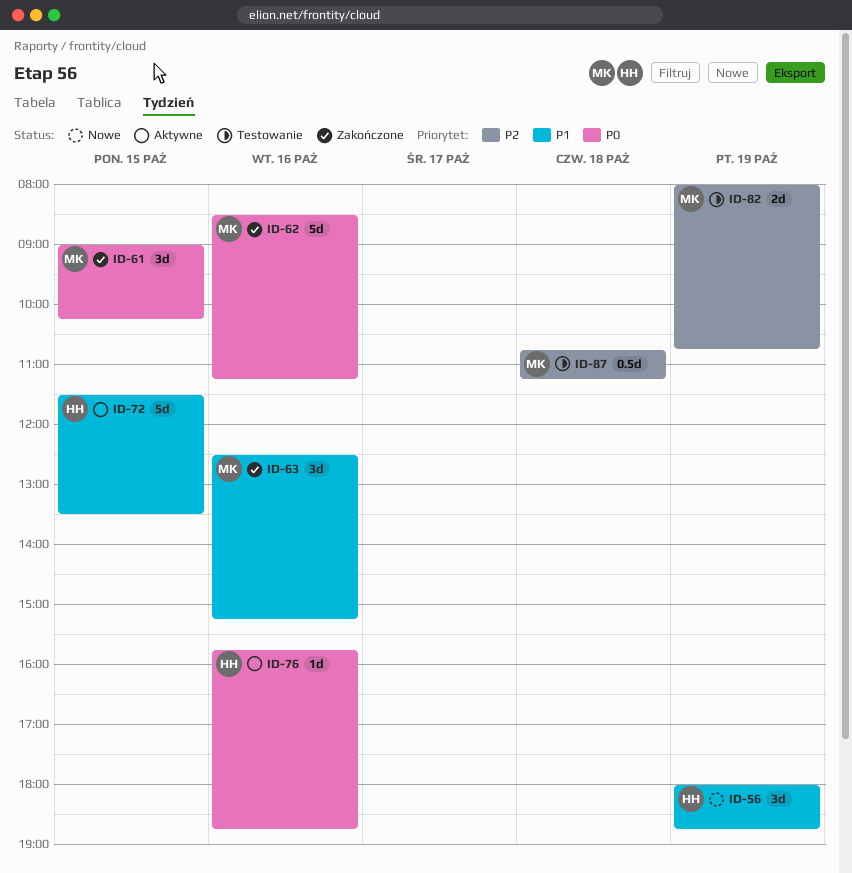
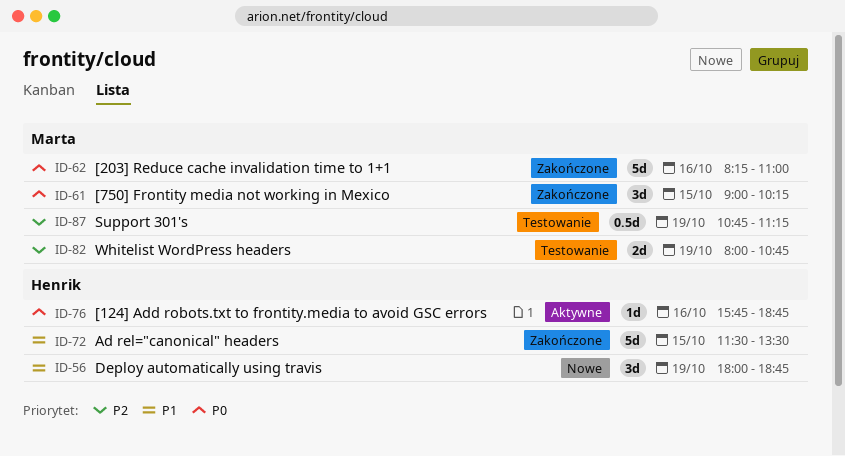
ID-62, begins: 08:30 -> 08:15
ID-62, ends: 11:15 -> 11:00
ID-63: present -> none
ID-72, status: Aktywne -> Zakończone
ID-87, day: Oct 18 -> Oct 19

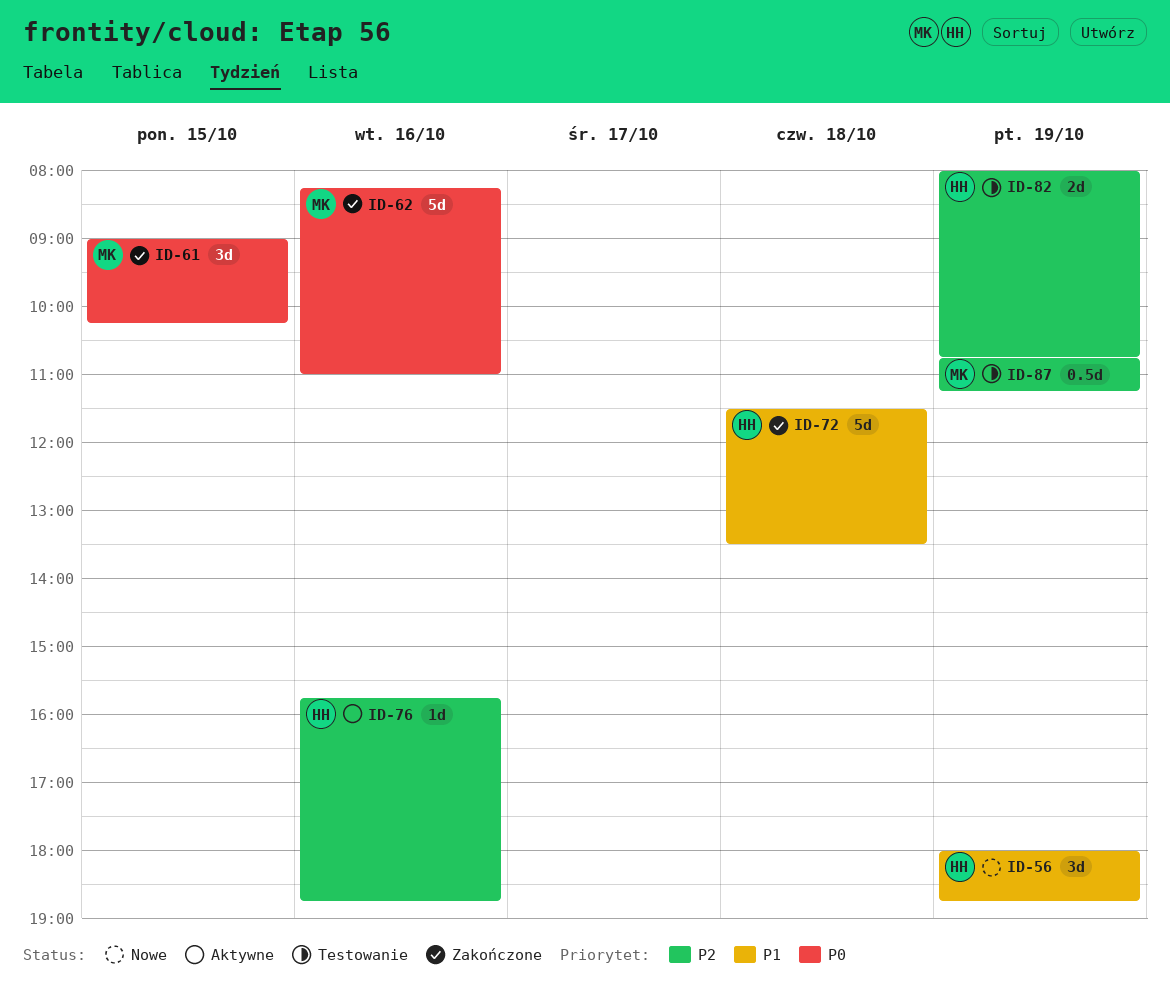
ID-72, day: Oct 15 -> Oct 18
ID-76, priority: P0 -> P2
ID-82, owner: Marta -> Henrik

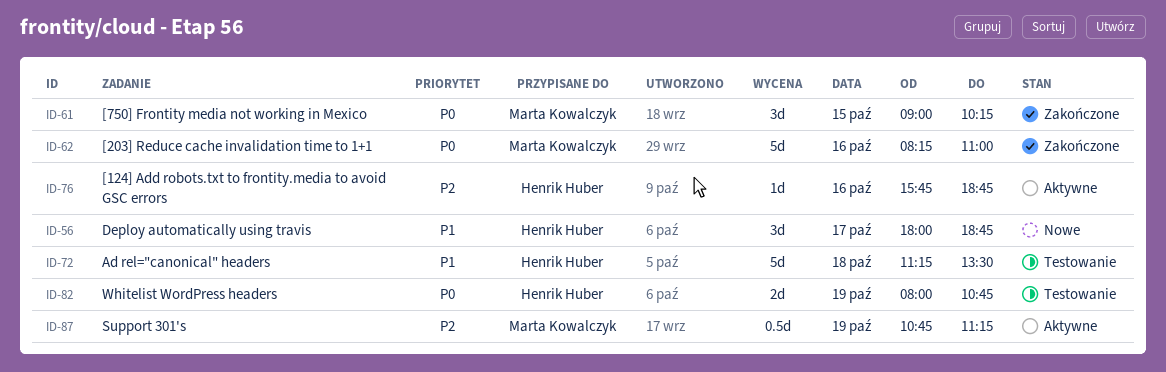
ID-56, day: Oct 19 -> Oct 17
ID-72, status: Zakończone -> Testowanie
ID-72, begins: 11:30 -> 11:15
ID-82, priority: P2 -> P0
ID-87, status: Testowanie -> Aktywne

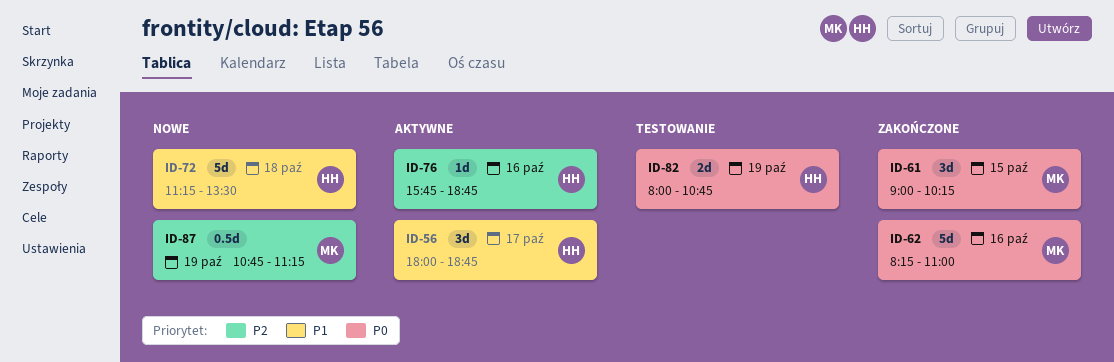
ID-56, status: Nowe -> Aktywne
ID-72, status: Testowanie -> Nowe
ID-87, status: Aktywne -> Nowe

